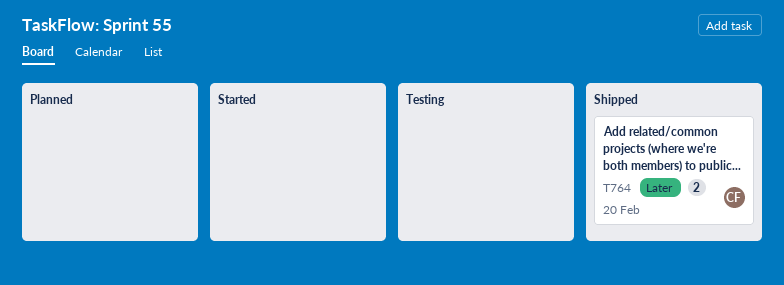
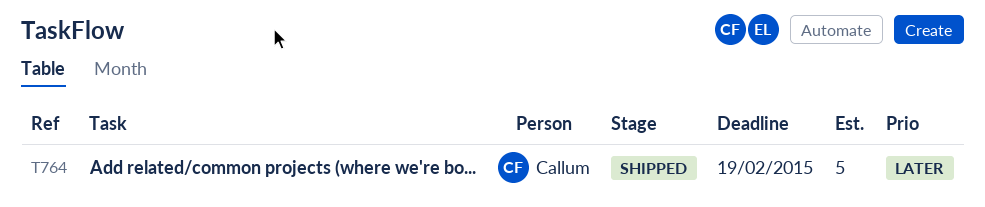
T764, estimate: 2 -> 5
T764, due: Feb 20 -> Feb 19

